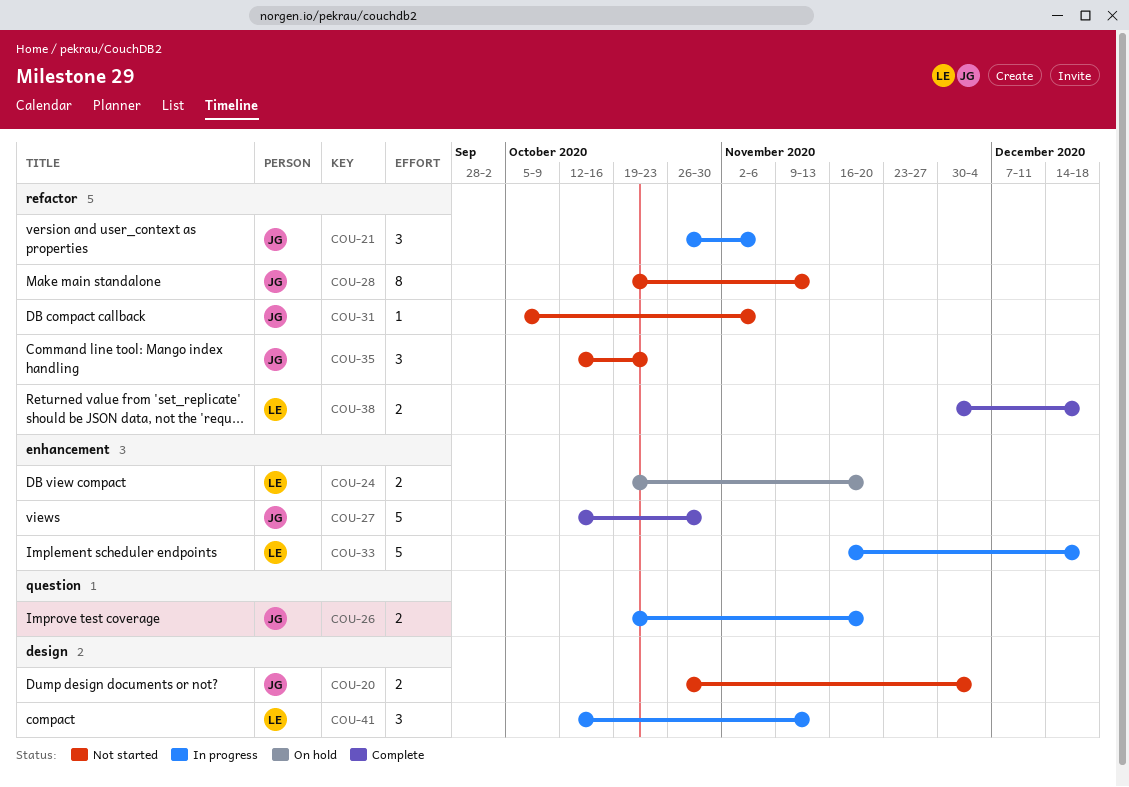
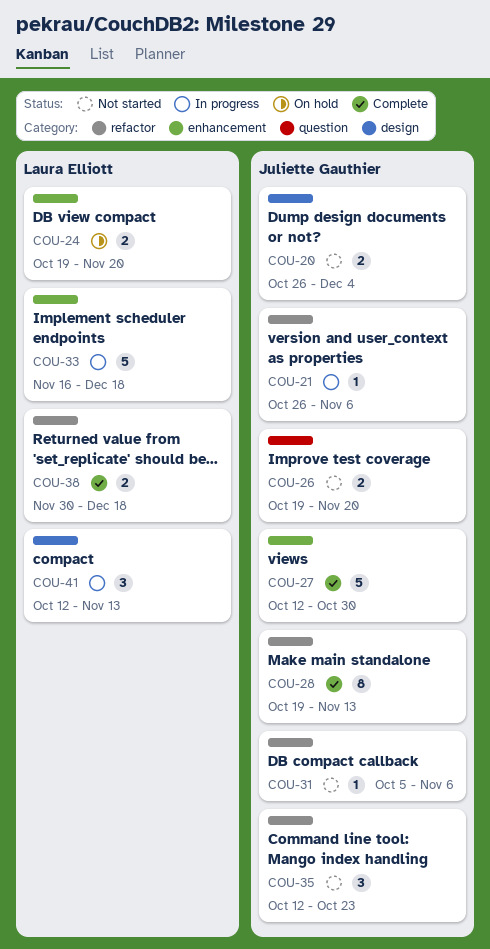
COU-21, estimate: 3 -> 1
COU-26, status: In progress -> Not started
COU-28, status: Not started -> Complete

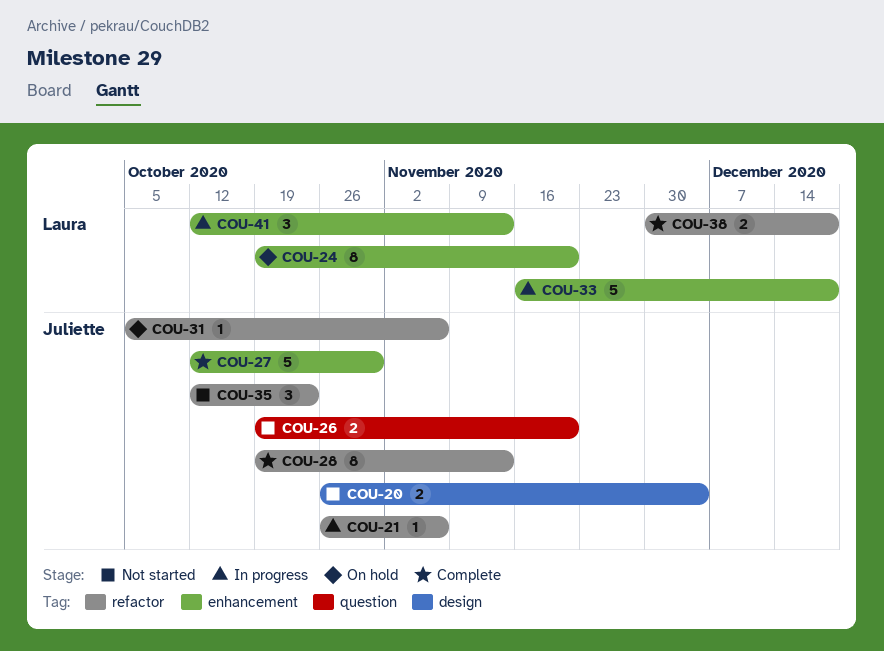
COU-24, estimate: 2 -> 8
COU-31, status: Not started -> On hold
COU-41, label: design -> enhancement

